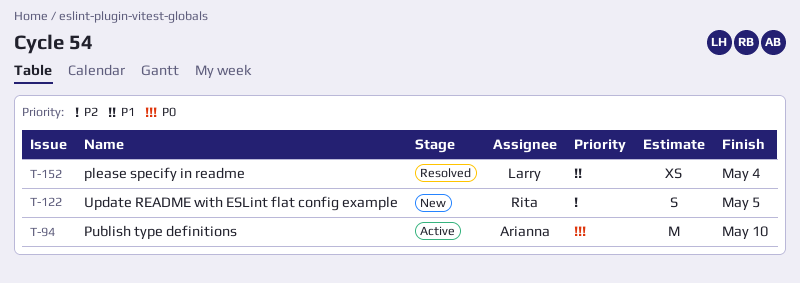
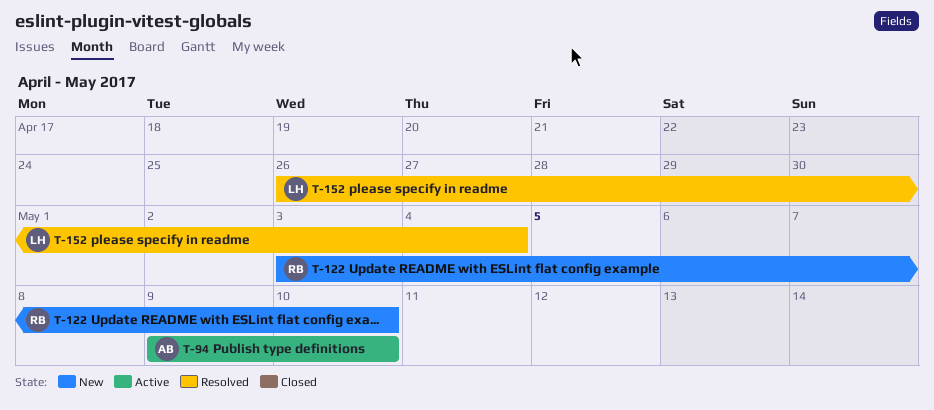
T-122, due: May 5 -> May 10

